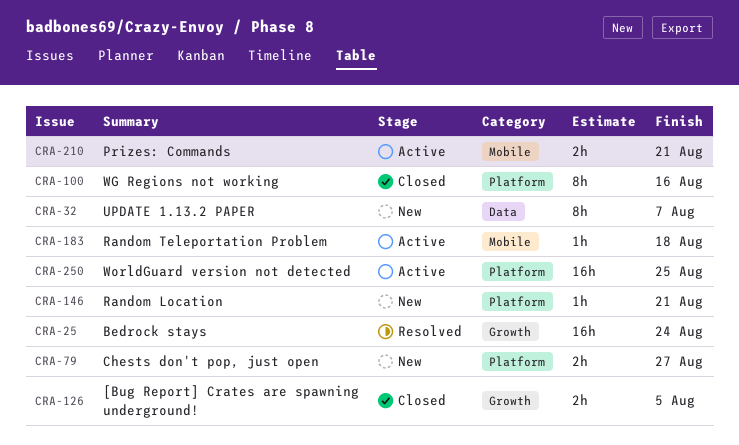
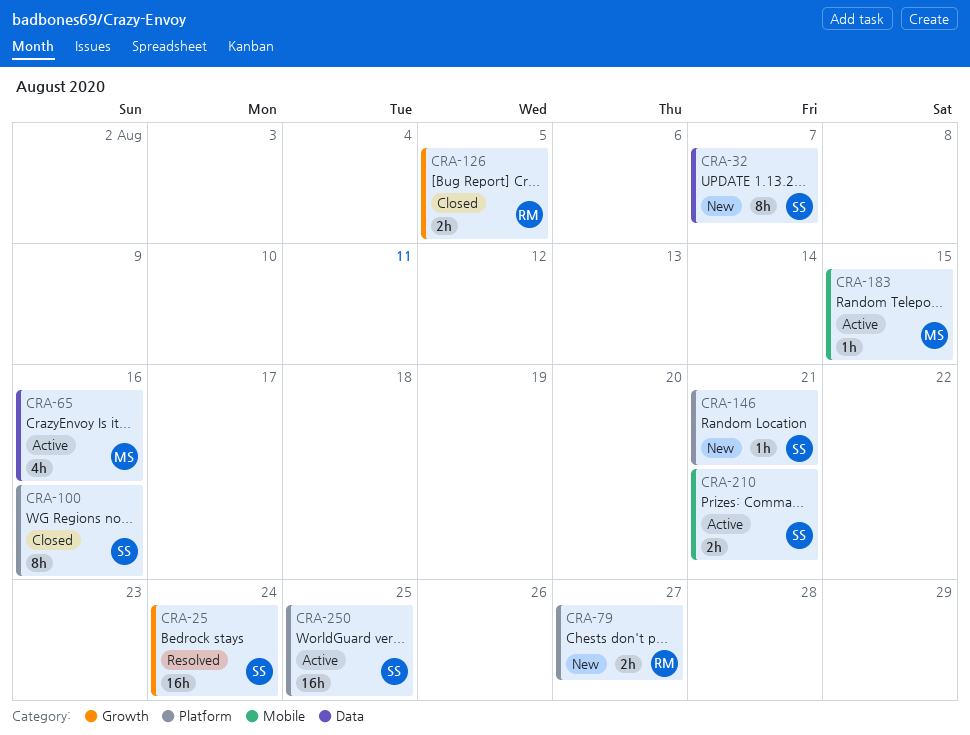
CRA-65: none -> present
CRA-183, due: Aug 18 -> Aug 15

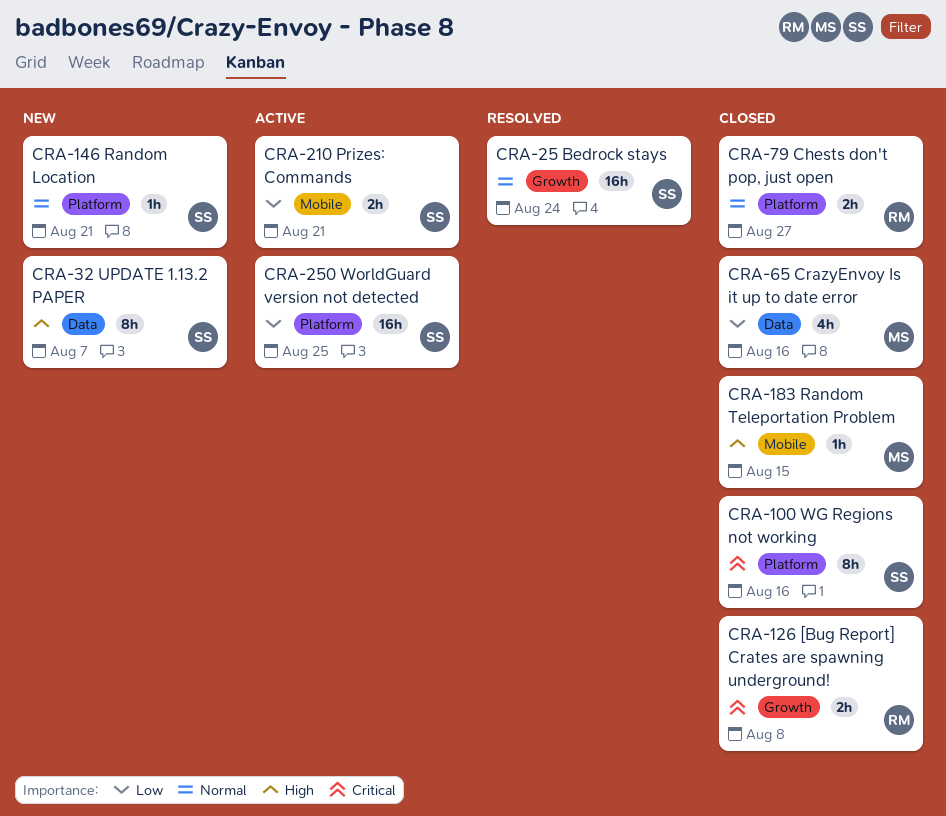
CRA-65, status: Active -> Closed
CRA-79, status: New -> Closed
CRA-126, due: Aug 5 -> Aug 8
CRA-183, status: Active -> Closed

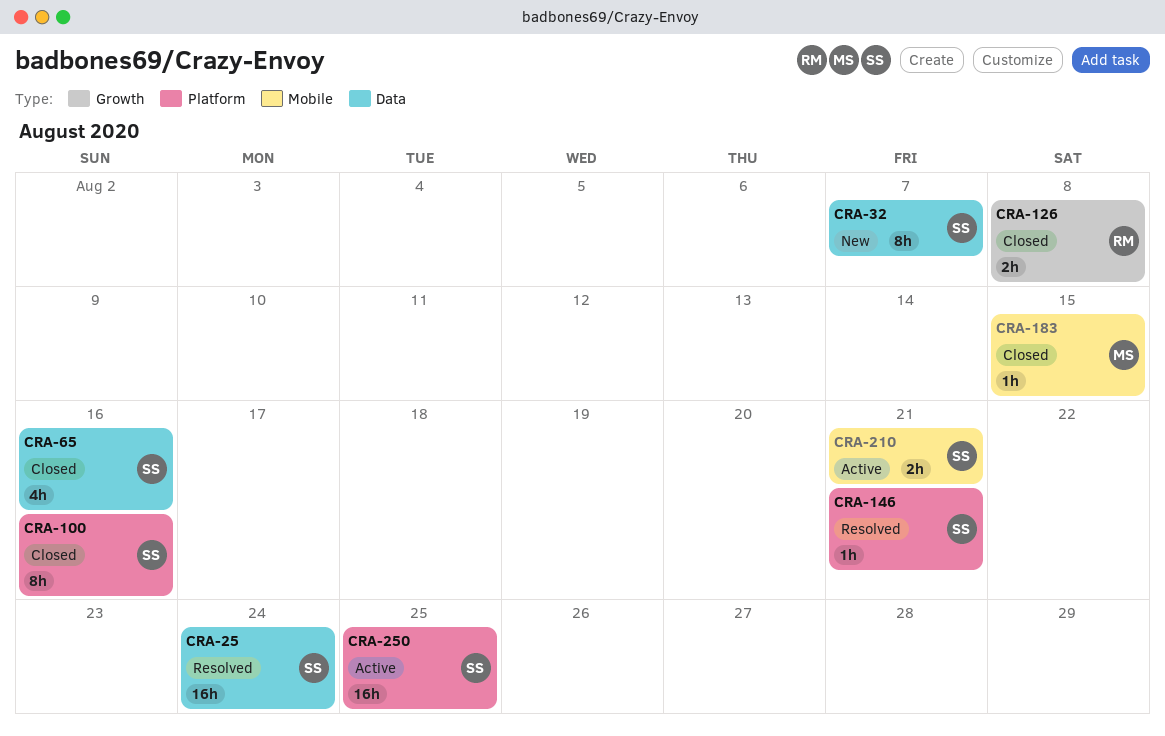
CRA-25, label: Growth -> Data
CRA-65, owner: MS -> SS
CRA-79: present -> none
CRA-146, status: New -> Resolved

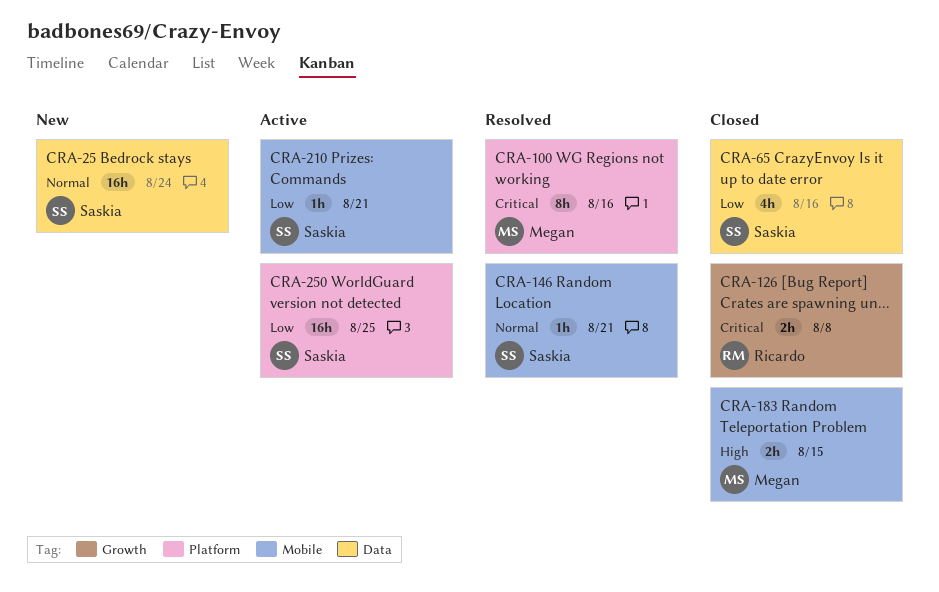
CRA-25, status: Resolved -> New
CRA-32: present -> none
CRA-100, status: Closed -> Resolved
CRA-100, owner: Saskia -> Megan
CRA-146, label: Platform -> Mobile
CRA-183, estimate: 1h -> 2h
CRA-210, estimate: 2h -> 1h

